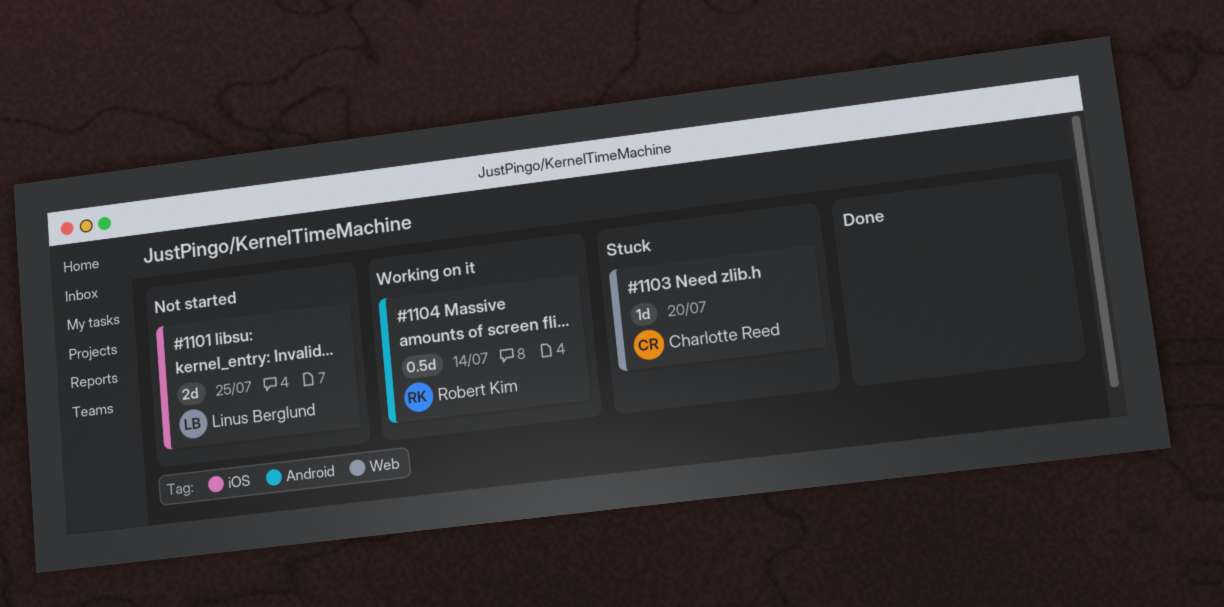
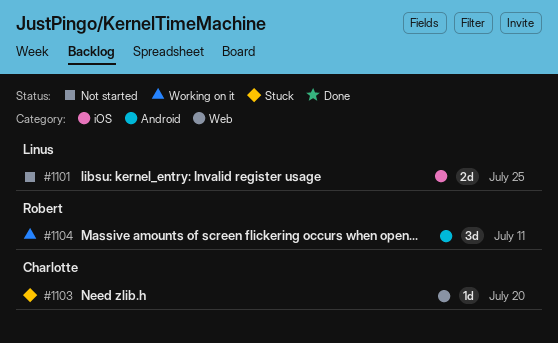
#1104, estimate: 0.5d -> 3d
#1104, due: Jul 14 -> Jul 11

